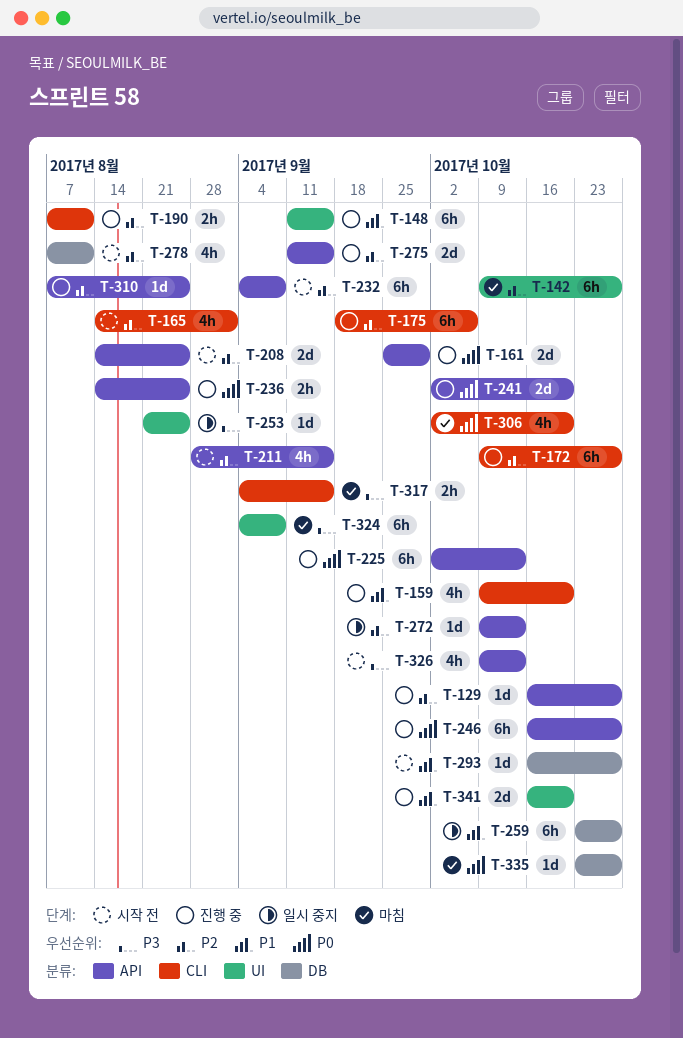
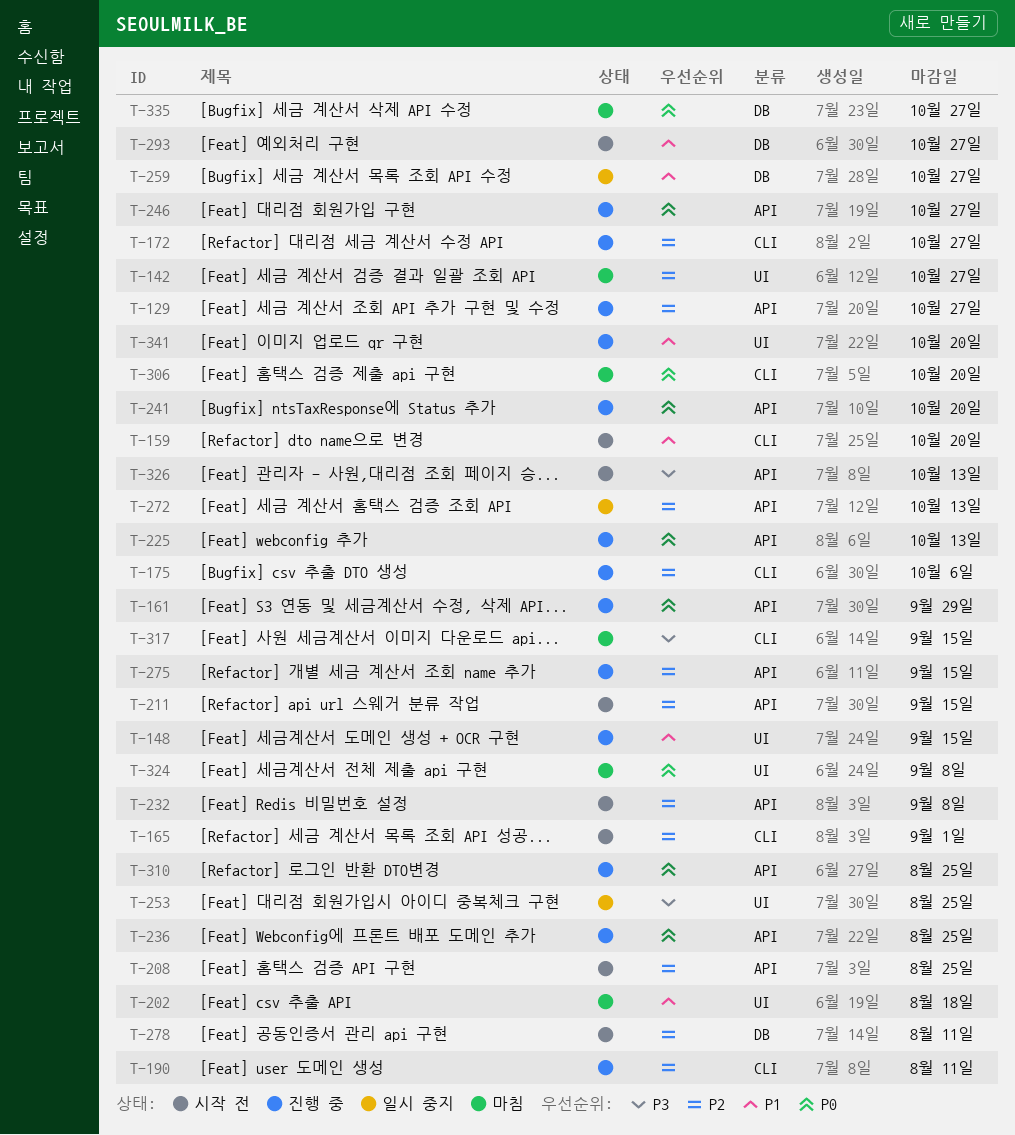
T-159, status: 진행 중 -> 시작 전
T-202: none -> present
T-310, priority: P2 -> P0
T-324, priority: P3 -> P0

